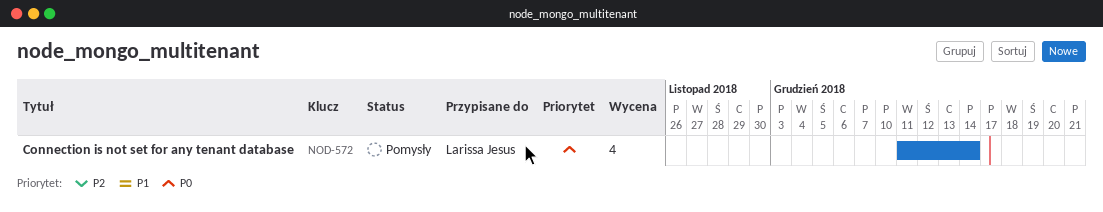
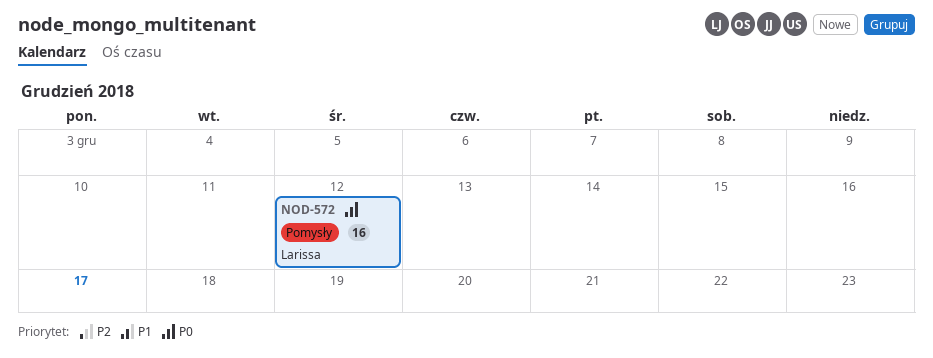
NOD-572, estimate: 4 -> 16
NOD-572, due: Dec 14 -> Dec 12

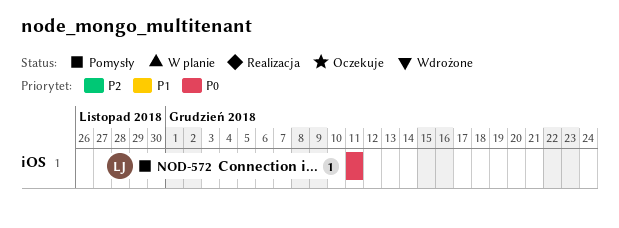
NOD-572, estimate: 16 -> 1
NOD-572, due: Dec 12 -> Dec 11

